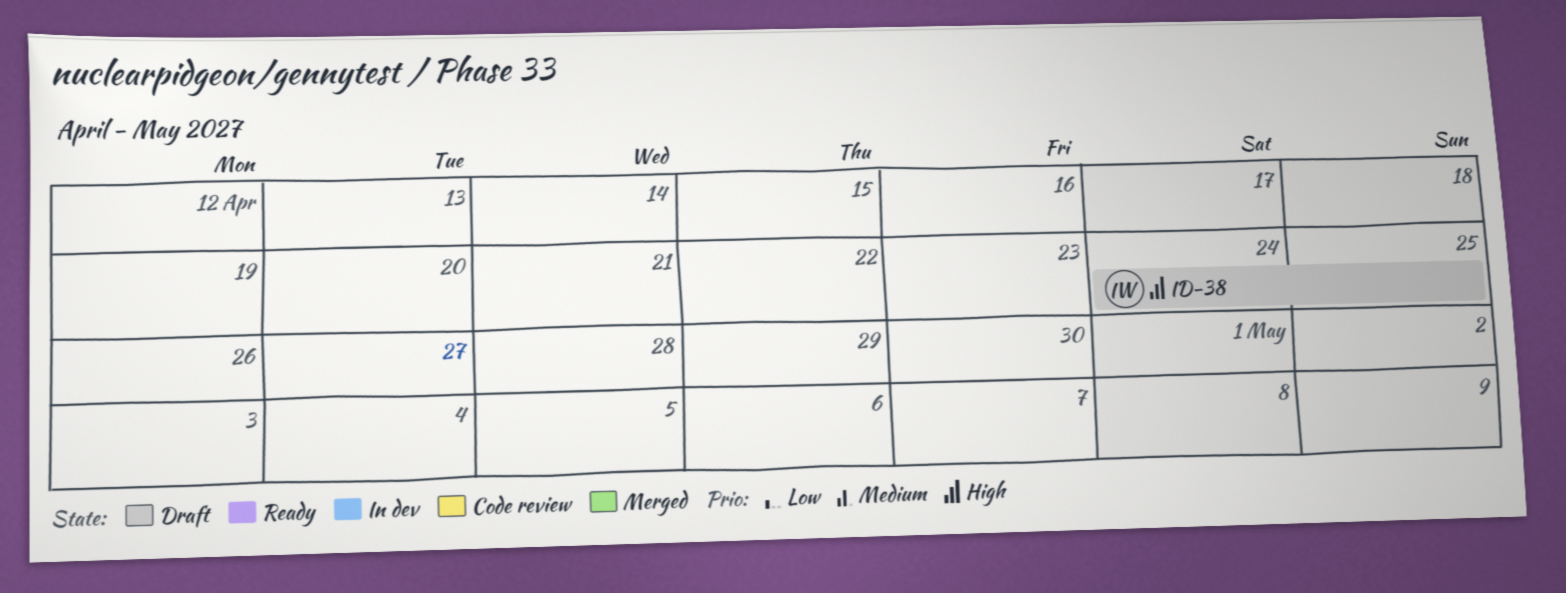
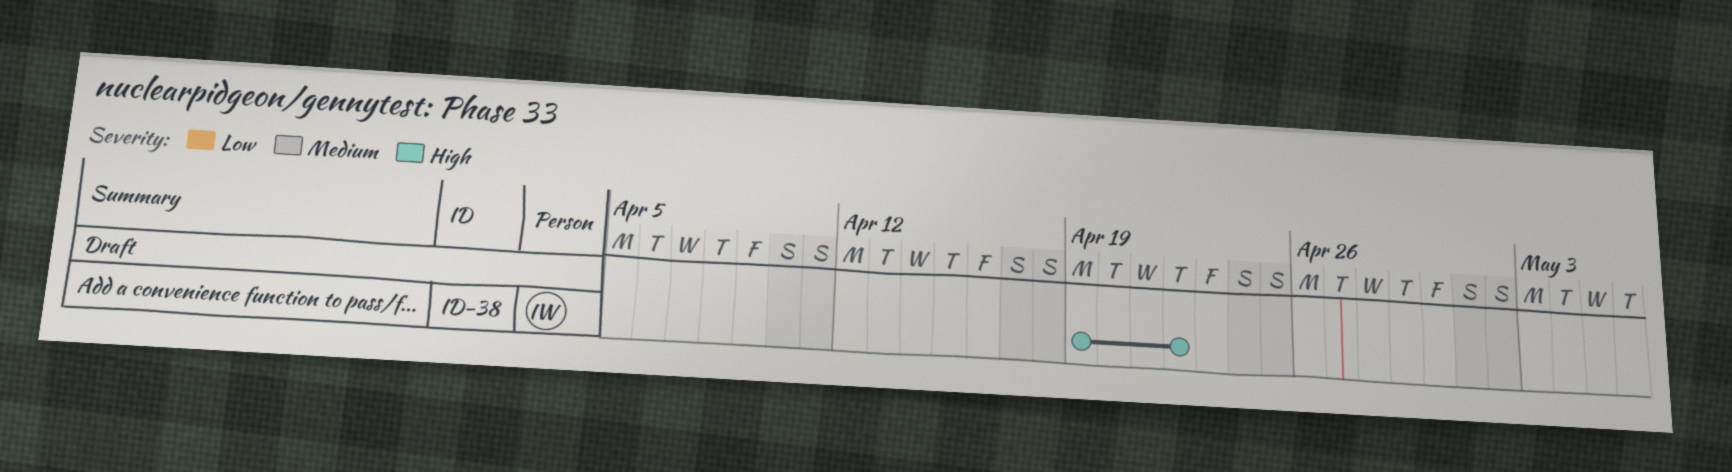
ID-38, start: Apr 24 -> Apr 19
ID-38, due: Apr 25 -> Apr 22

